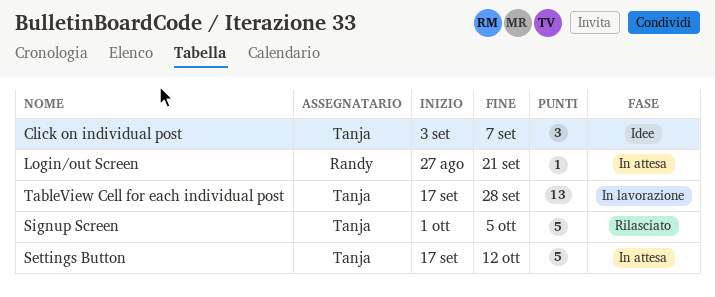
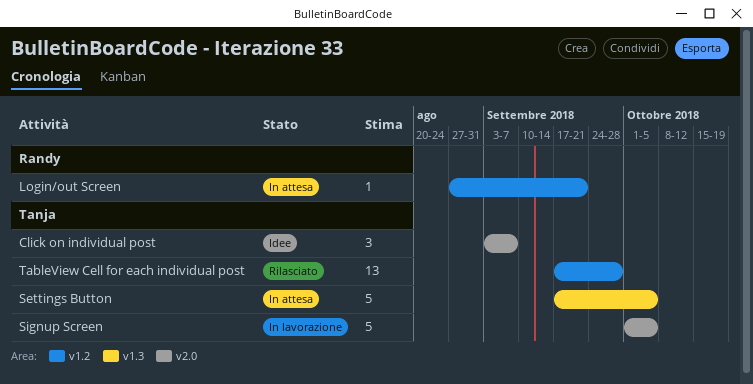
Settings Button, due: Oct 12 -> Oct 5
Signup Screen, status: Rilasciato -> In lavorazione
TableView Cell for each individual post, status: In lavorazione -> Rilasciato

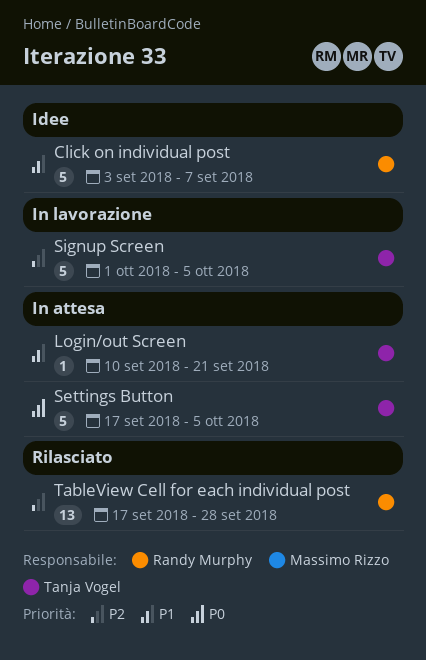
Click on individual post, owner: Tanja Vogel -> Randy Murphy
Click on individual post, estimate: 3 -> 5
Login/out Screen, owner: Randy Murphy -> Tanja Vogel
Login/out Screen, start: Aug 27 -> Sep 10
TableView Cell for each individual post, owner: Tanja Vogel -> Randy Murphy

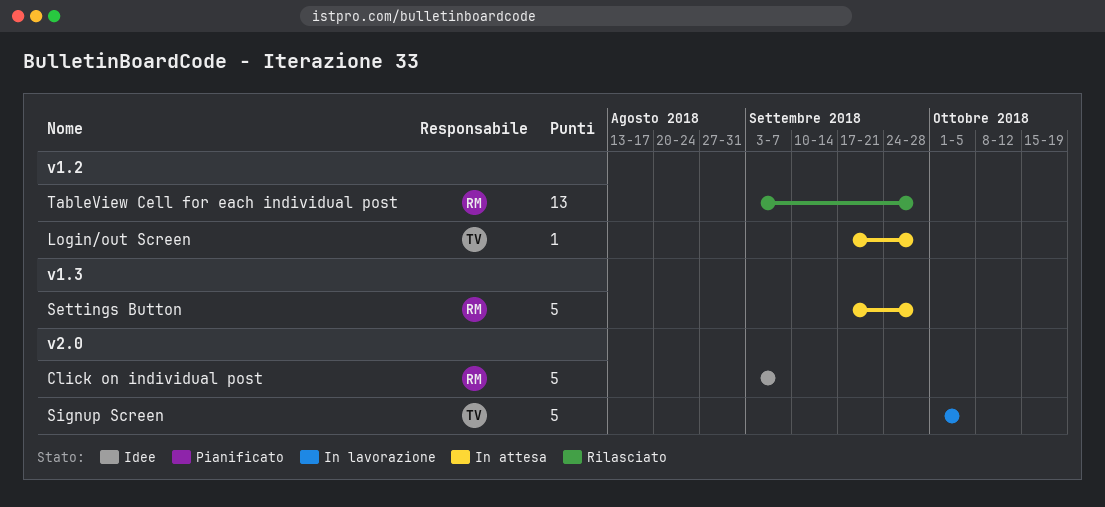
Login/out Screen, start: Sep 10 -> Sep 17
Login/out Screen, due: Sep 21 -> Sep 28
Settings Button, owner: Tanja Vogel -> Randy Murphy
Settings Button, due: Oct 5 -> Sep 28
TableView Cell for each individual post, start: Sep 17 -> Sep 3

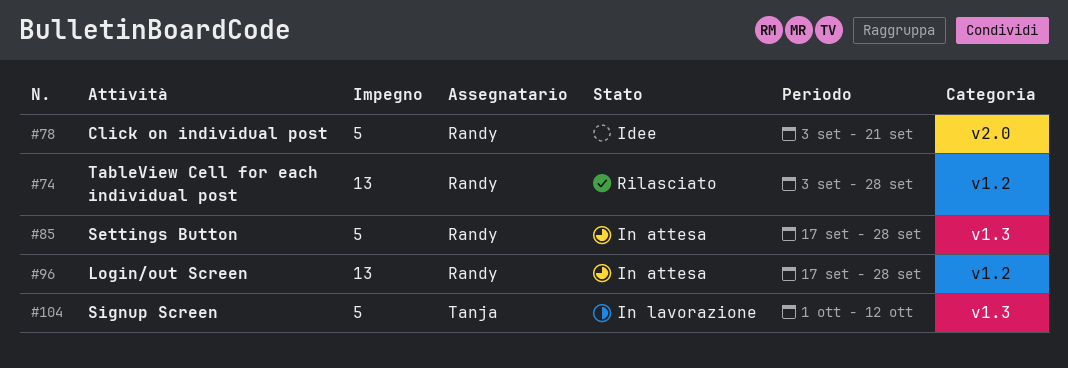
Click on individual post, due: Sep 7 -> Sep 21
Login/out Screen, owner: Tanja -> Randy
Login/out Screen, estimate: 1 -> 13
Signup Screen, label: v2.0 -> v1.3
Signup Screen, due: Oct 5 -> Oct 12

